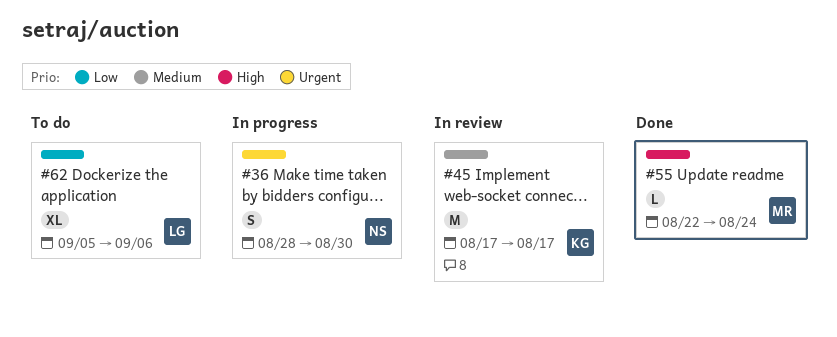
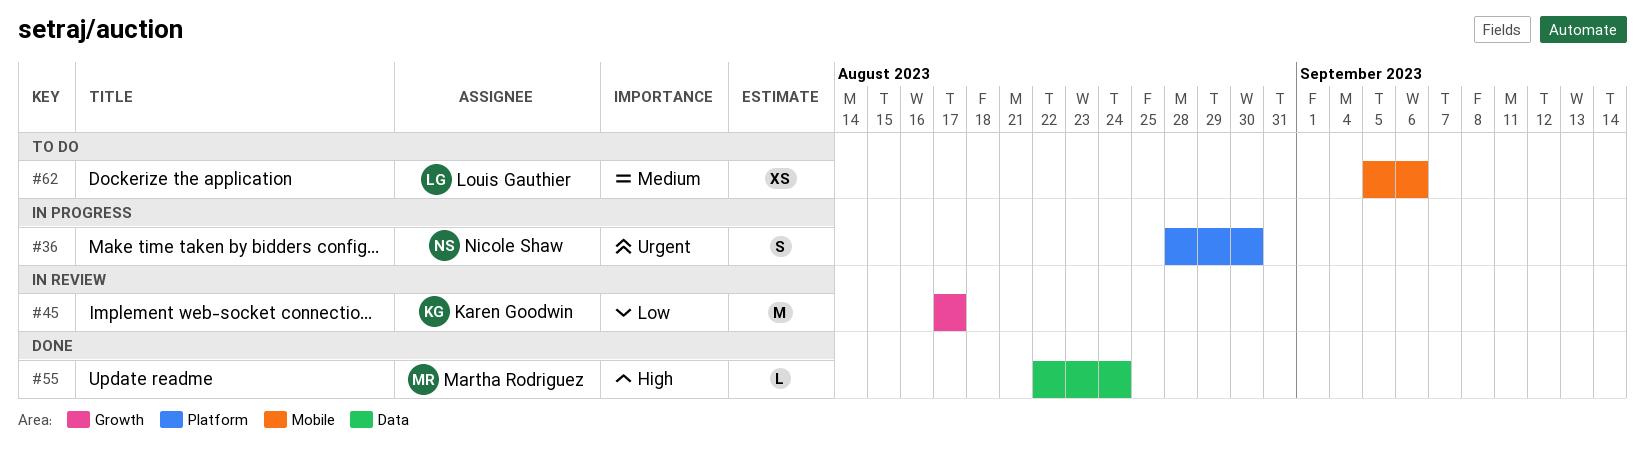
#45, priority: Medium -> Low
#62, priority: Low -> Medium
#62, estimate: XL -> XS

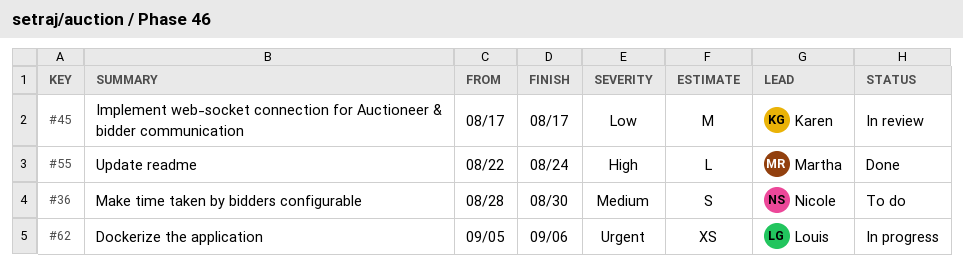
#36, status: In progress -> To do
#36, priority: Urgent -> Medium
#62, status: To do -> In progress
#62, priority: Medium -> Urgent

